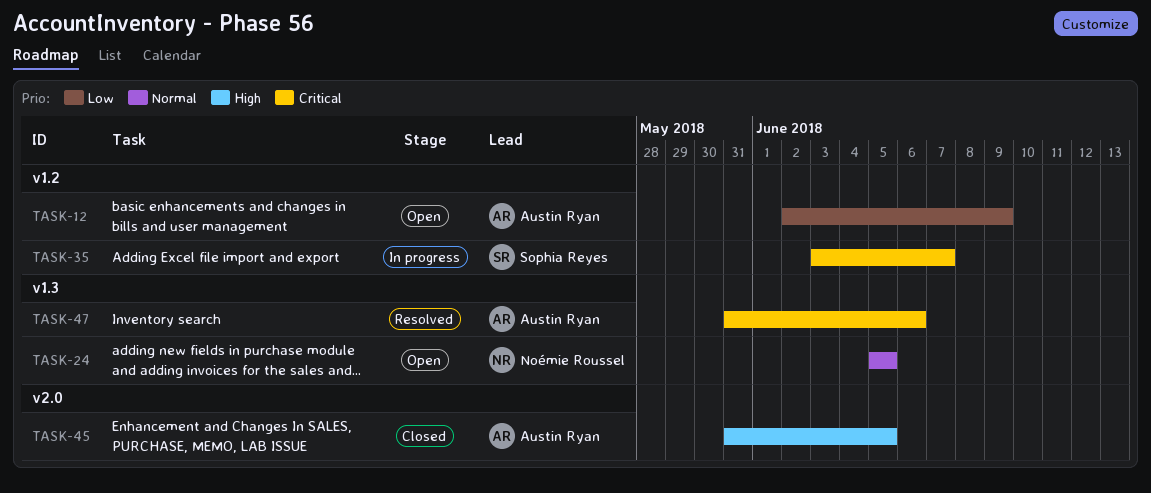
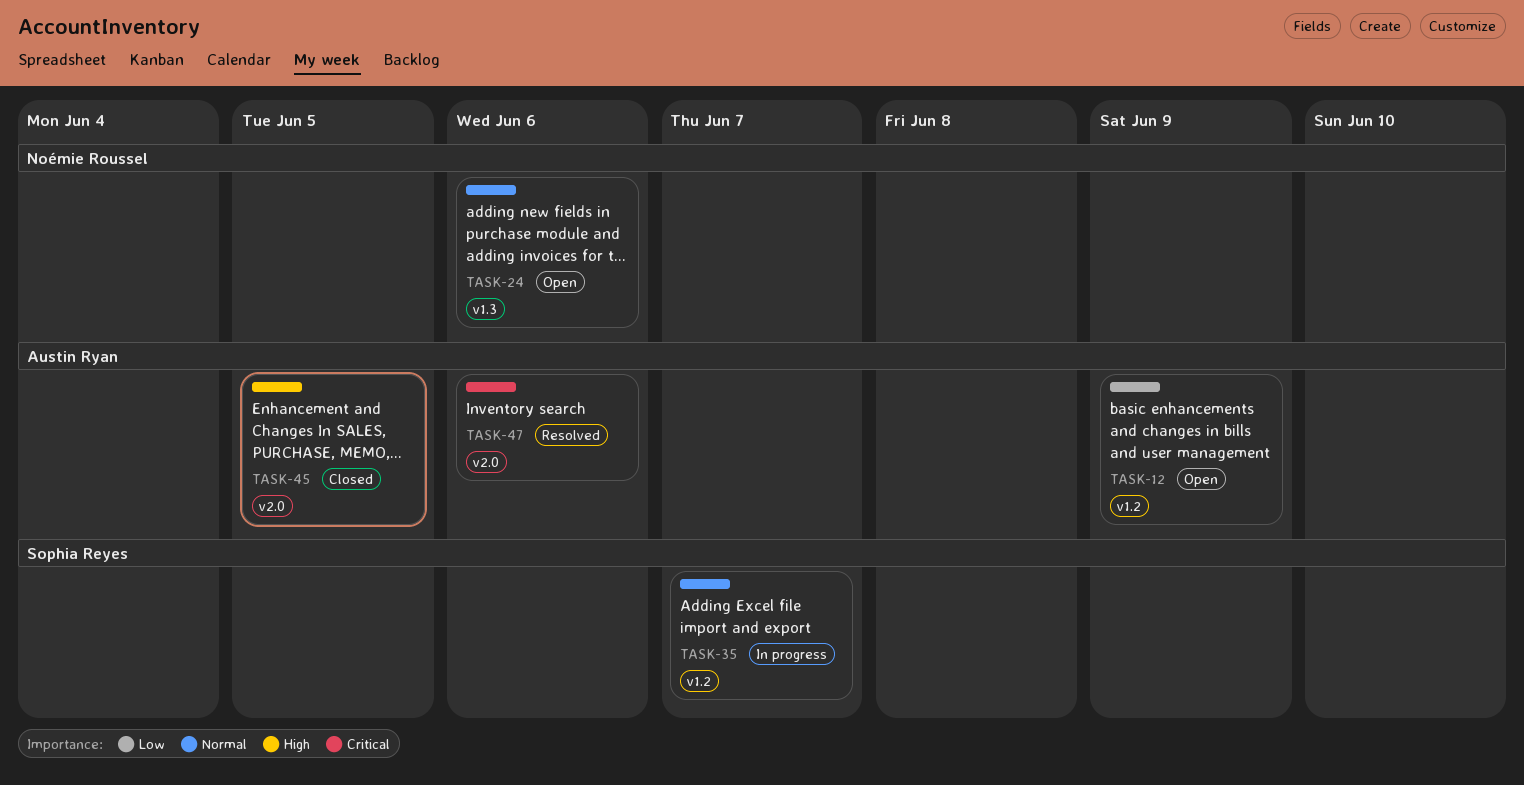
TASK-24, due: Jun 5 -> Jun 6
TASK-35, priority: Critical -> Normal
TASK-47, label: v1.3 -> v2.0

